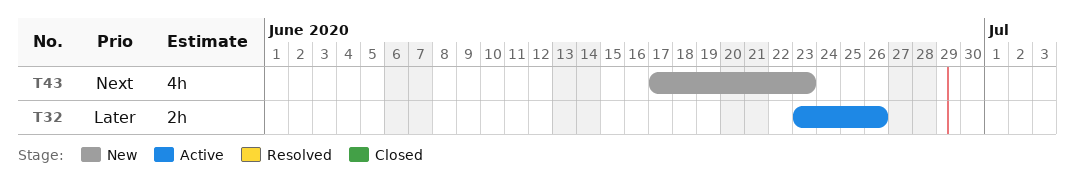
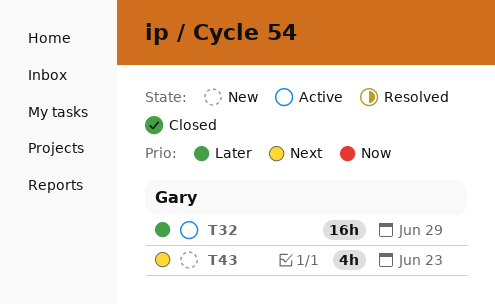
T32, estimate: 2h -> 16h
T32, due: Jun 26 -> Jun 29

